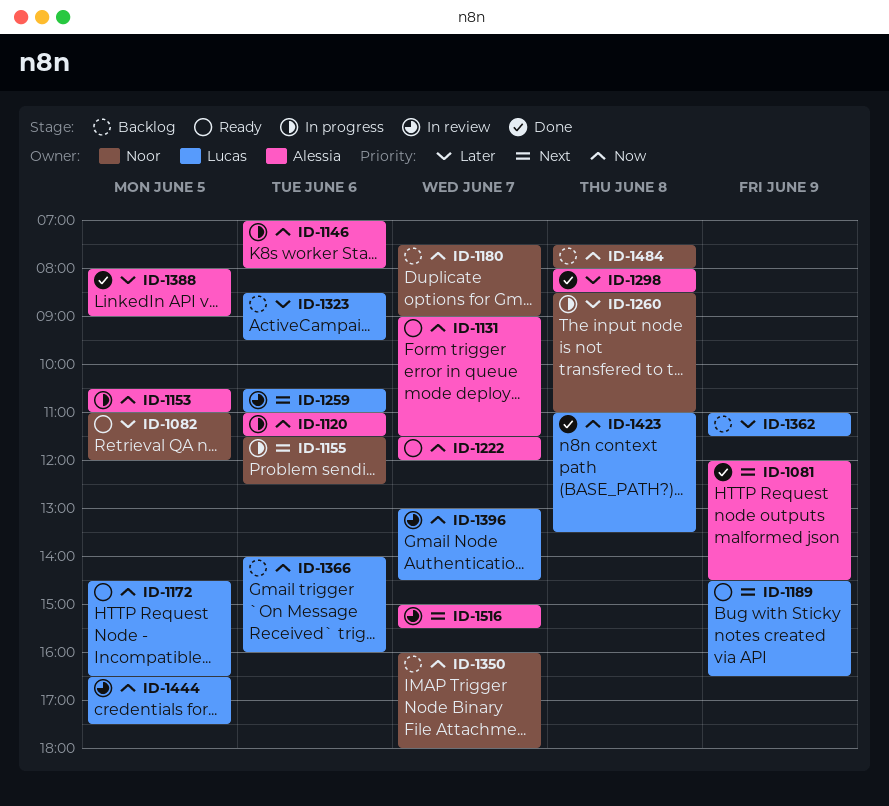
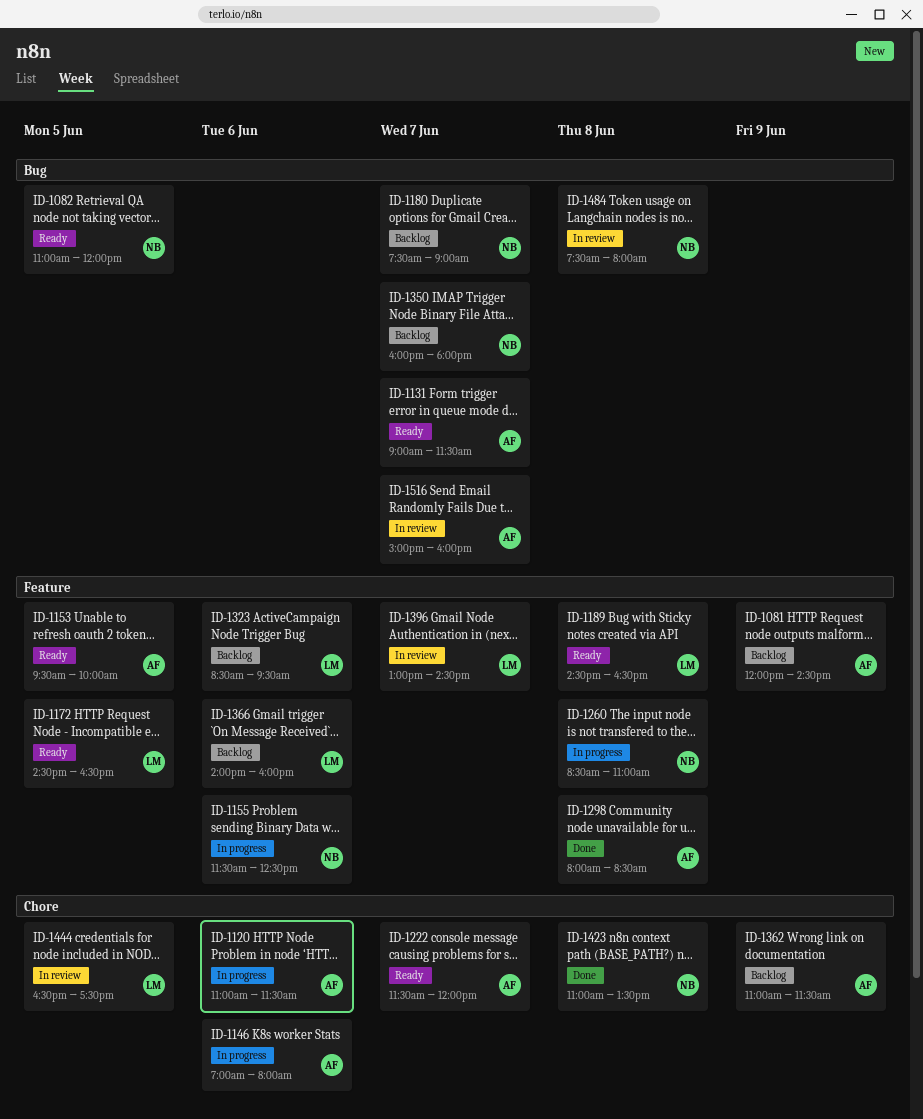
ID-1081, status: Done -> Backlog
ID-1153, status: In progress -> Ready
ID-1153, begins: 10:30 -> 09:30
ID-1153, ends: 11:00 -> 10:00
ID-1189, day: Jun 9 -> Jun 8
ID-1259: present -> none
ID-1362, owner: Lucas -> Alessia
ID-1388: present -> none
ID-1423, owner: Lucas -> Noor
ID-1484, status: Backlog -> In review
ID-1516, ends: 15:30 -> 16:00

